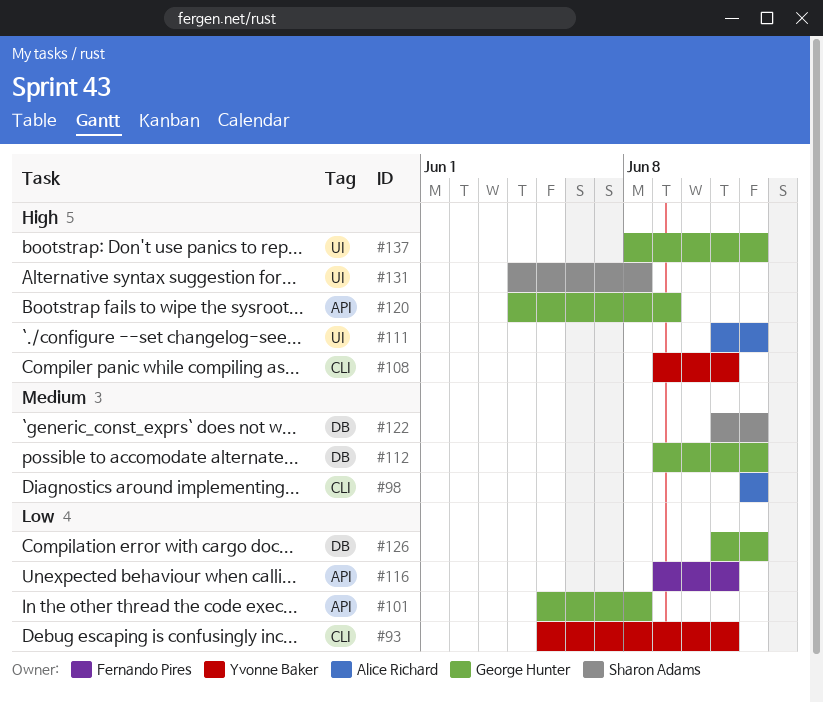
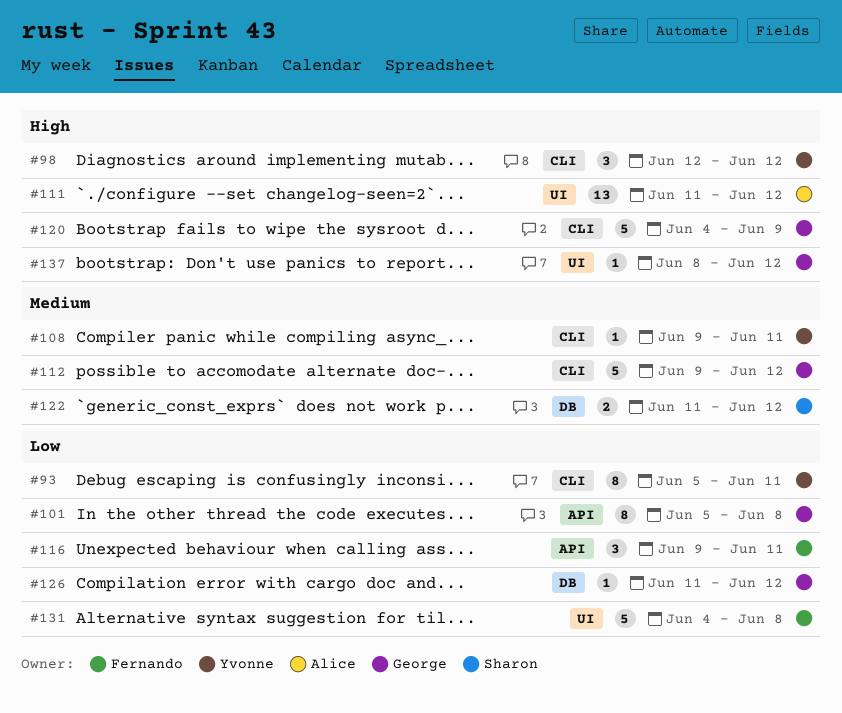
#98, owner: Alice Richard -> Yvonne Baker
#98, priority: Medium -> High
#108, priority: High -> Medium
#112, label: DB -> CLI
#120, label: API -> CLI
#131, owner: Sharon Adams -> Fernando Pires
#131, priority: High -> Low

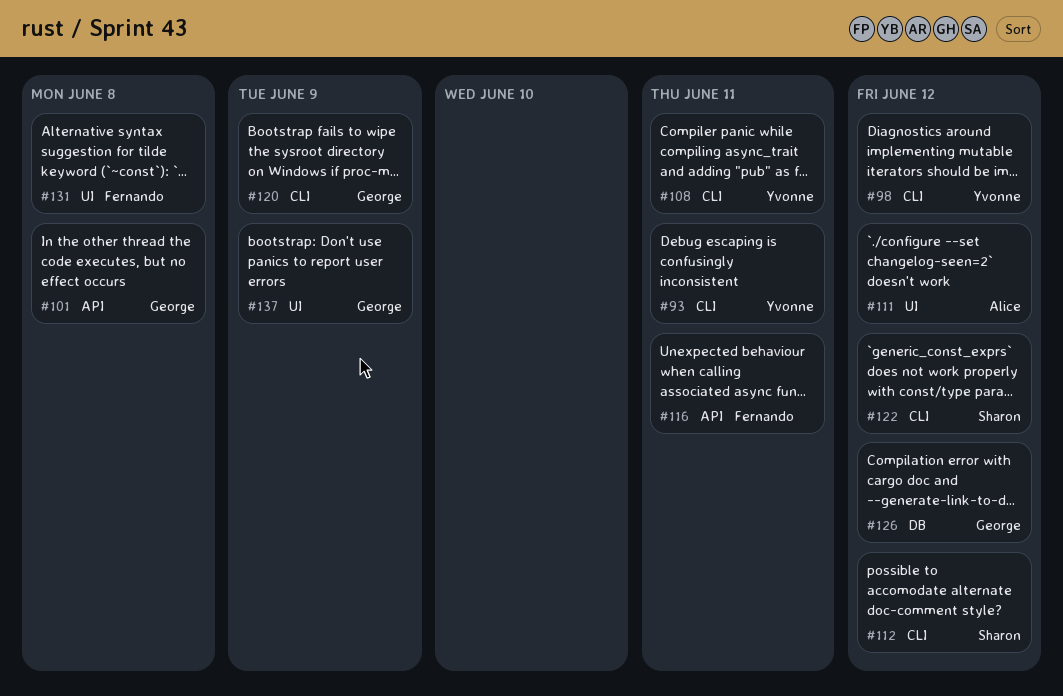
#112, owner: George -> Sharon
#122, label: DB -> CLI
#137, due: Jun 12 -> Jun 9

